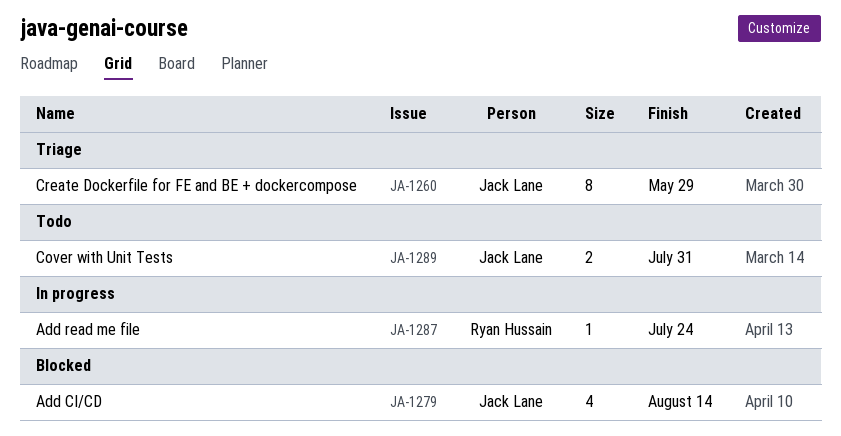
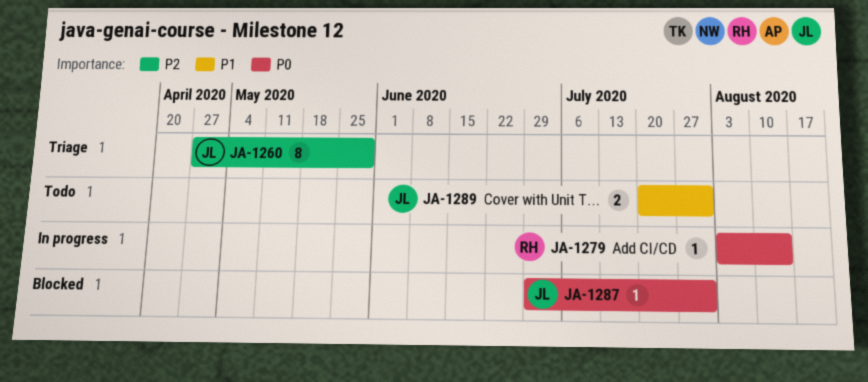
JA-1279, status: Blocked -> In progress
JA-1279, owner: Jack Lane -> Ryan Hussain
JA-1279, estimate: 4 -> 1
JA-1287, status: In progress -> Blocked
JA-1287, owner: Ryan Hussain -> Jack Lane
JA-1287, due: Jul 24 -> Jul 31

